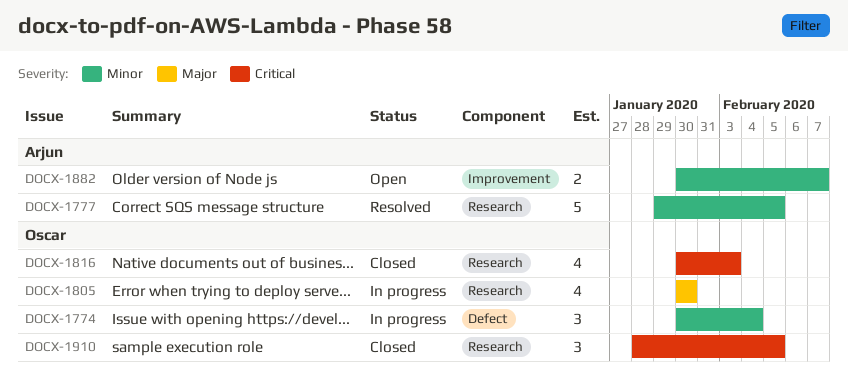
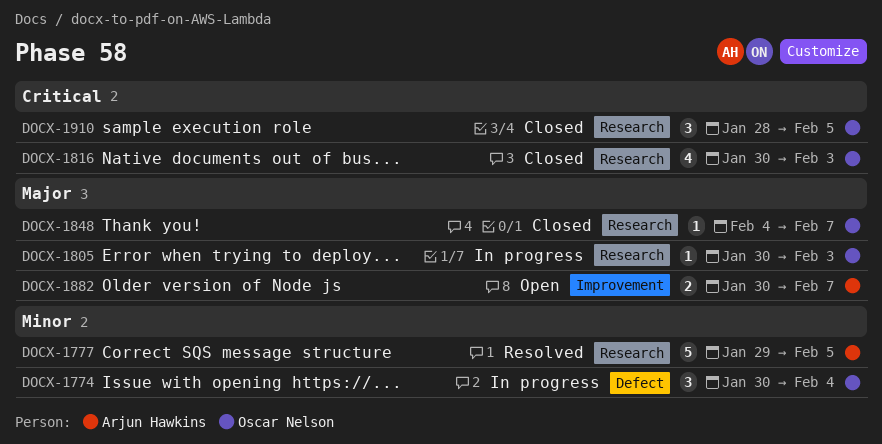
DOCX-1805, estimate: 4 -> 1
DOCX-1805, due: Jan 30 -> Feb 3
DOCX-1848: none -> present
DOCX-1882, priority: Minor -> Major

